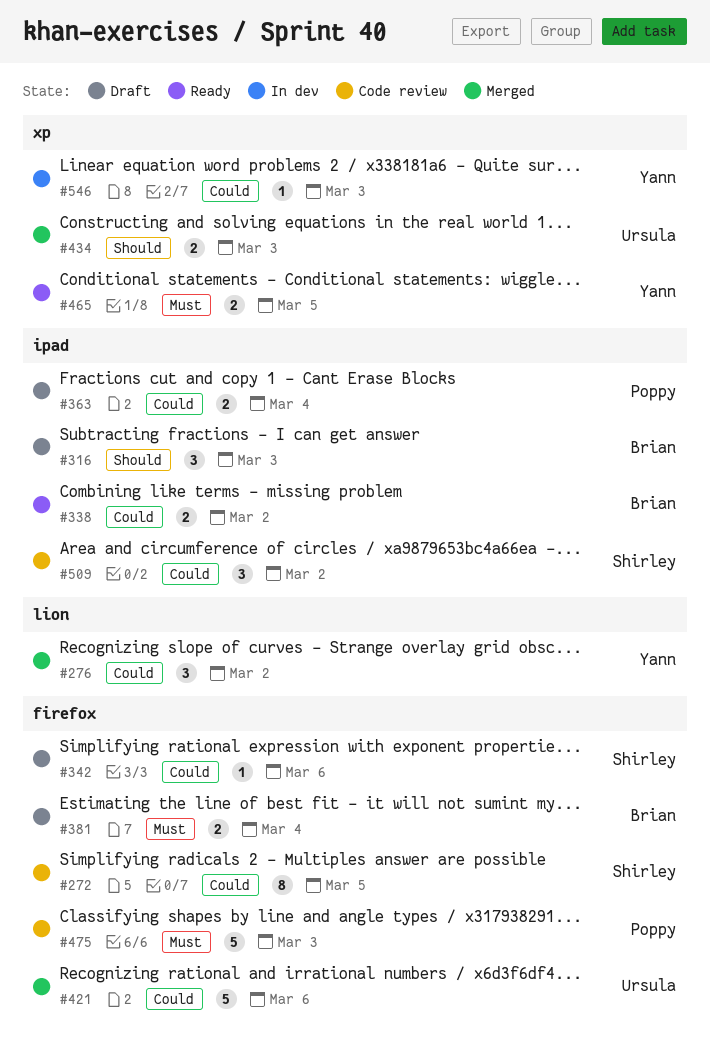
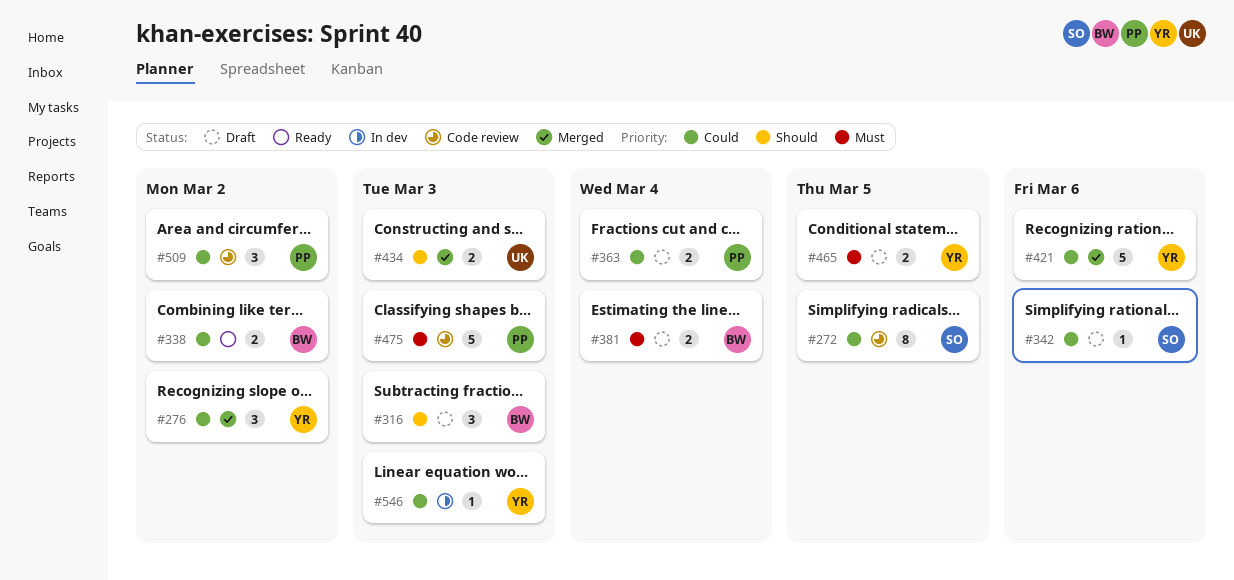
#421, owner: Ursula -> Yann
#465, status: Ready -> Draft
#509, owner: Shirley -> Poppy

